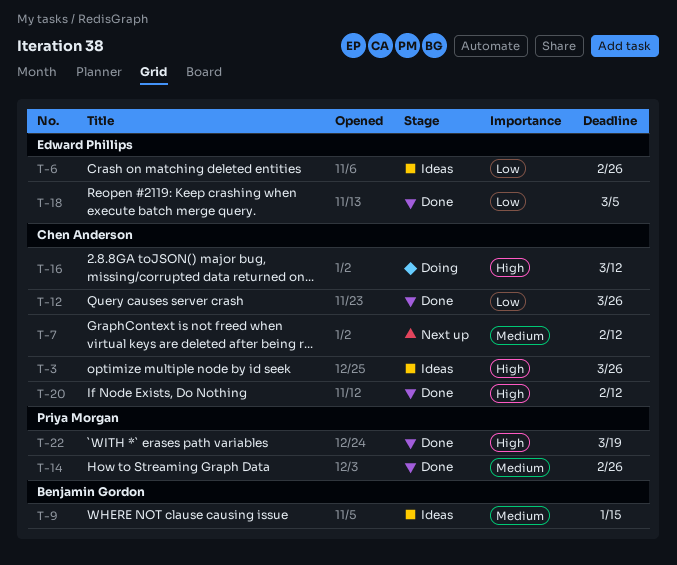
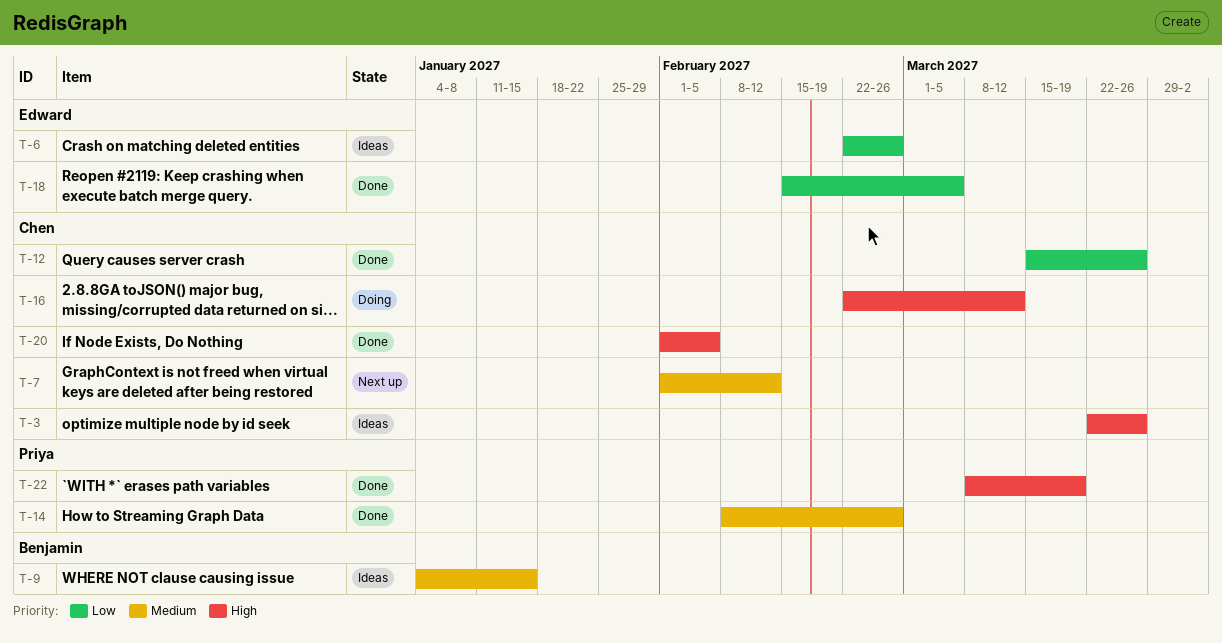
T-20, due: Feb 12 -> Feb 5

